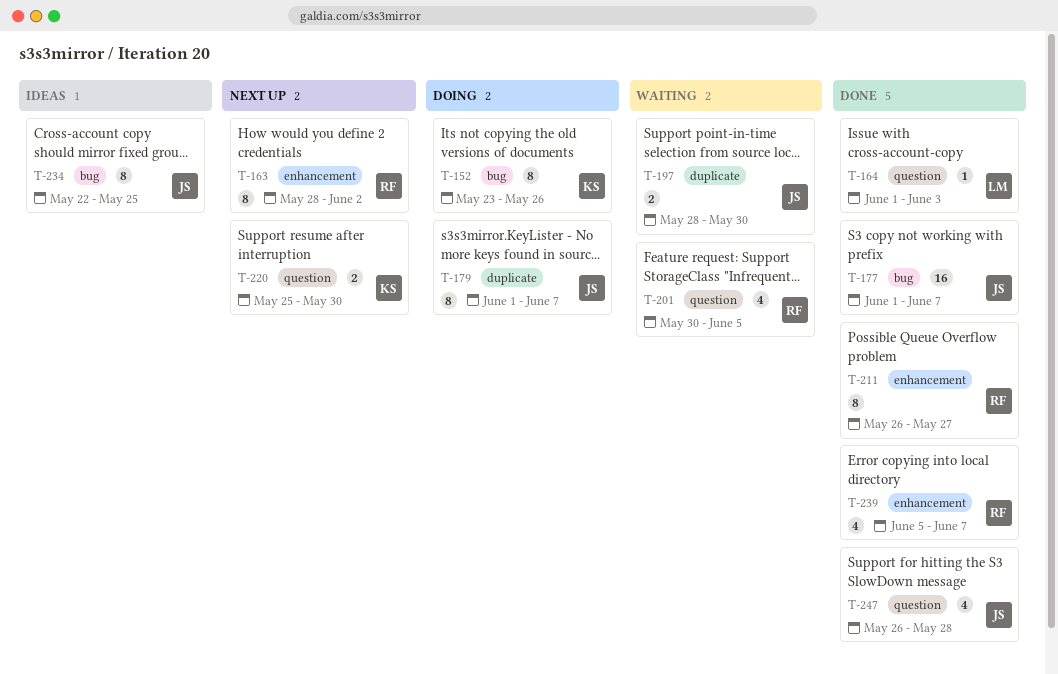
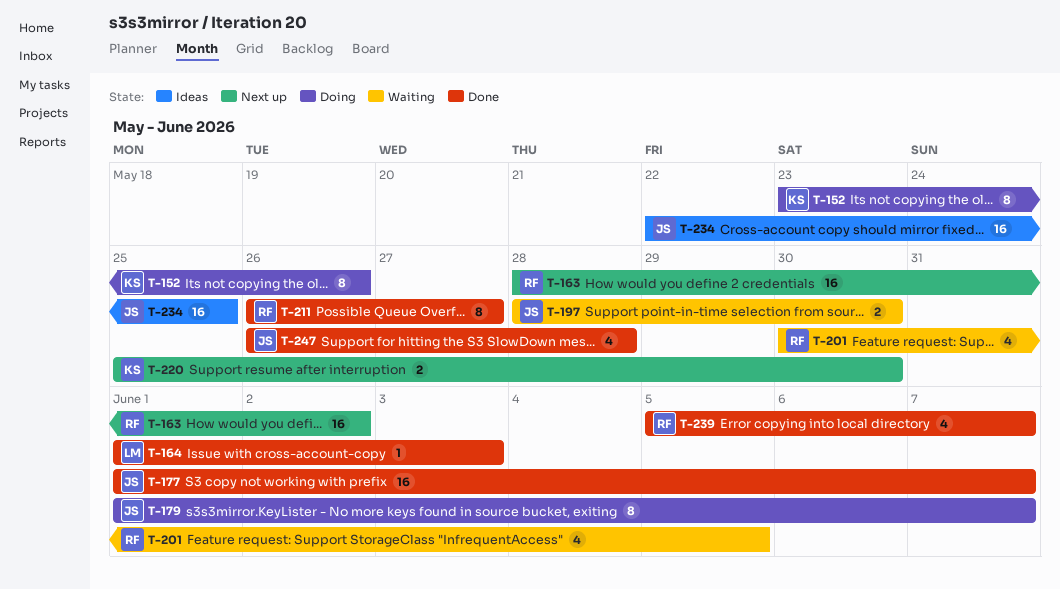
T-163, estimate: 8 -> 16
T-234, estimate: 8 -> 16

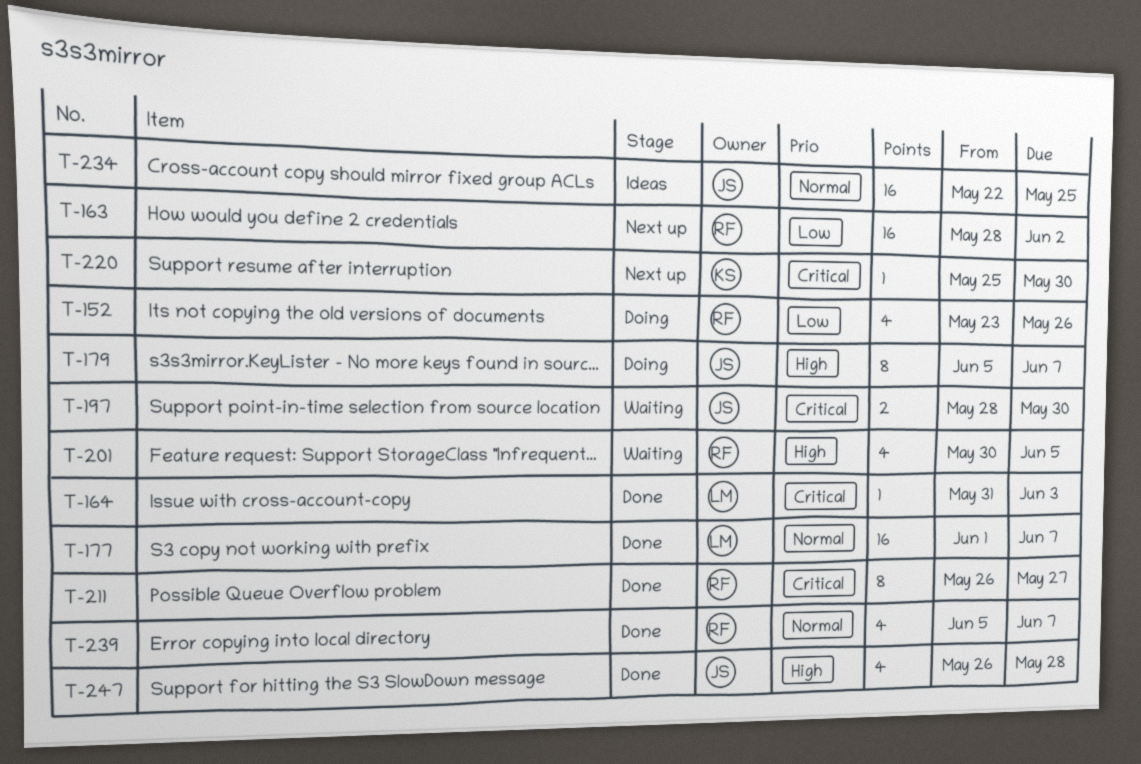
T-152, owner: KS -> RF
T-152, estimate: 8 -> 4
T-164, start: Jun 1 -> May 31
T-177, owner: JS -> LM
T-179, start: Jun 1 -> Jun 5
T-220, estimate: 2 -> 1

